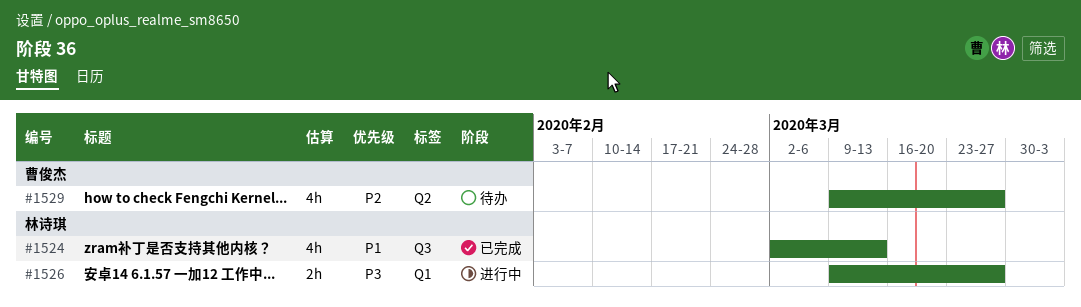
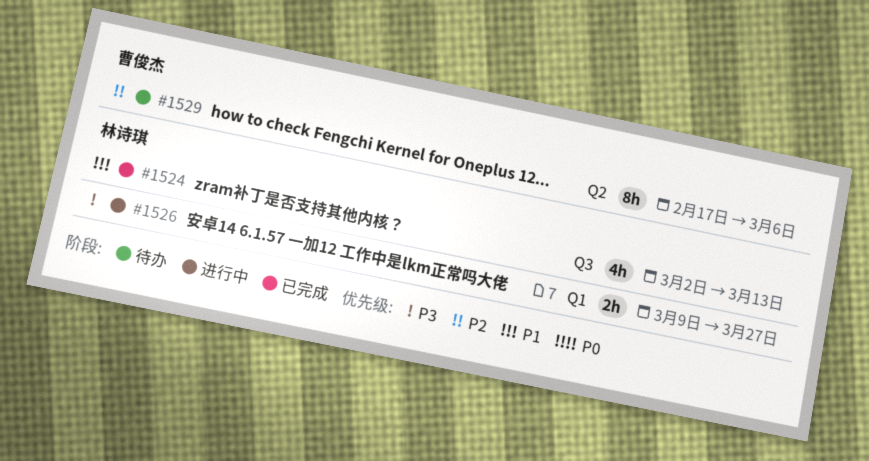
#1529, estimate: 4h -> 8h
#1529, start: Mar 9 -> Feb 17
#1529, due: Mar 27 -> Mar 6

